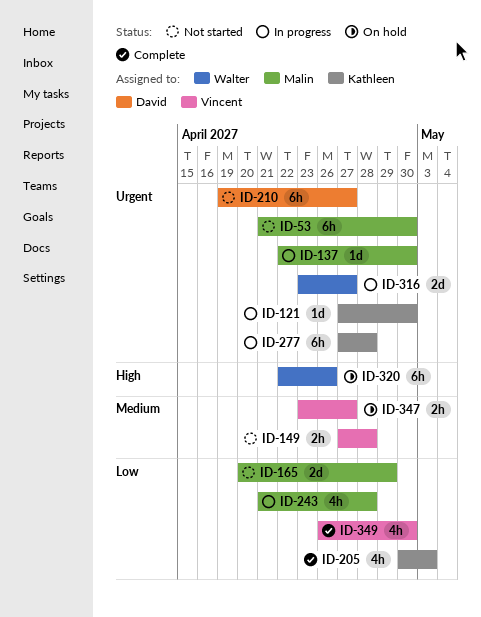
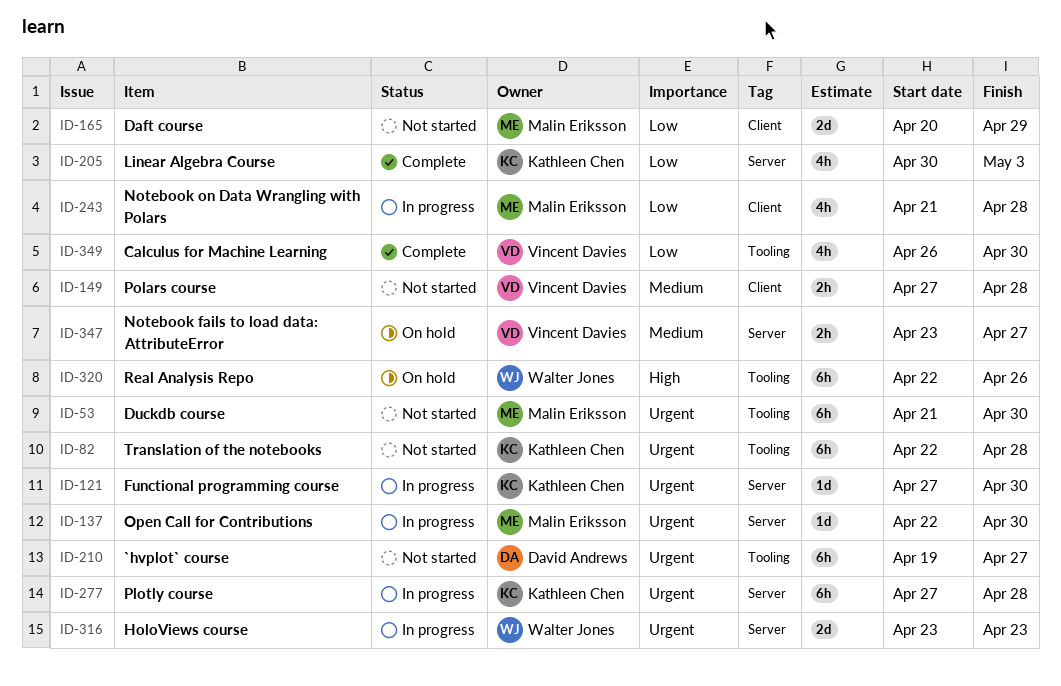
ID-82: none -> present
ID-316, due: Apr 27 -> Apr 23

